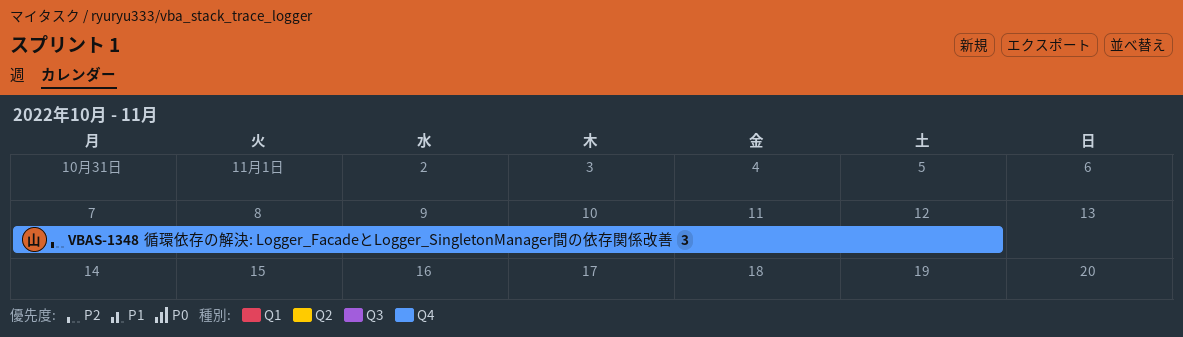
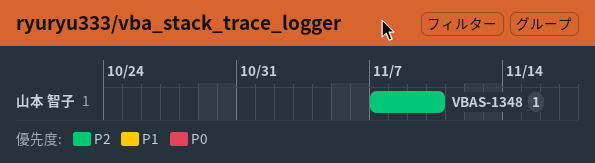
VBAS-1348, estimate: 3 -> 1
VBAS-1348, due: Nov 12 -> Nov 10

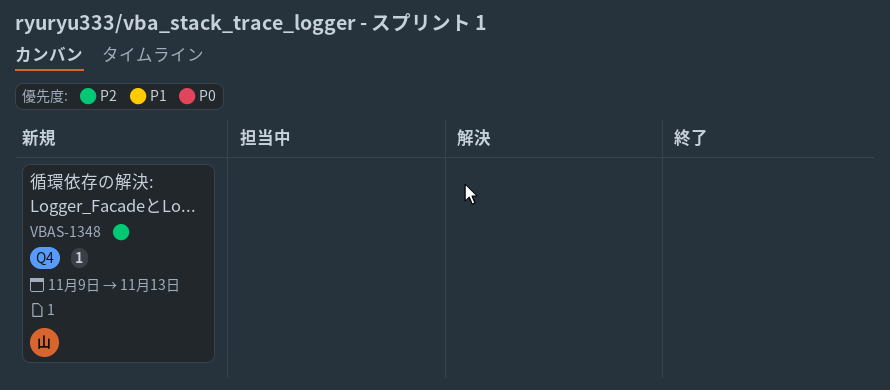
VBAS-1348, start: Nov 7 -> Nov 9
VBAS-1348, due: Nov 10 -> Nov 13

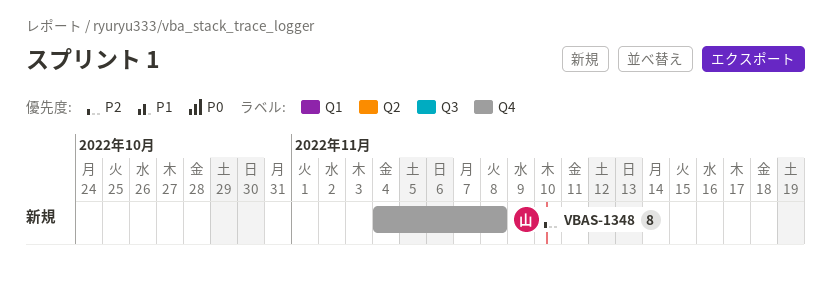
VBAS-1348, estimate: 1 -> 8
VBAS-1348, start: Nov 9 -> Nov 4
VBAS-1348, due: Nov 13 -> Nov 8

